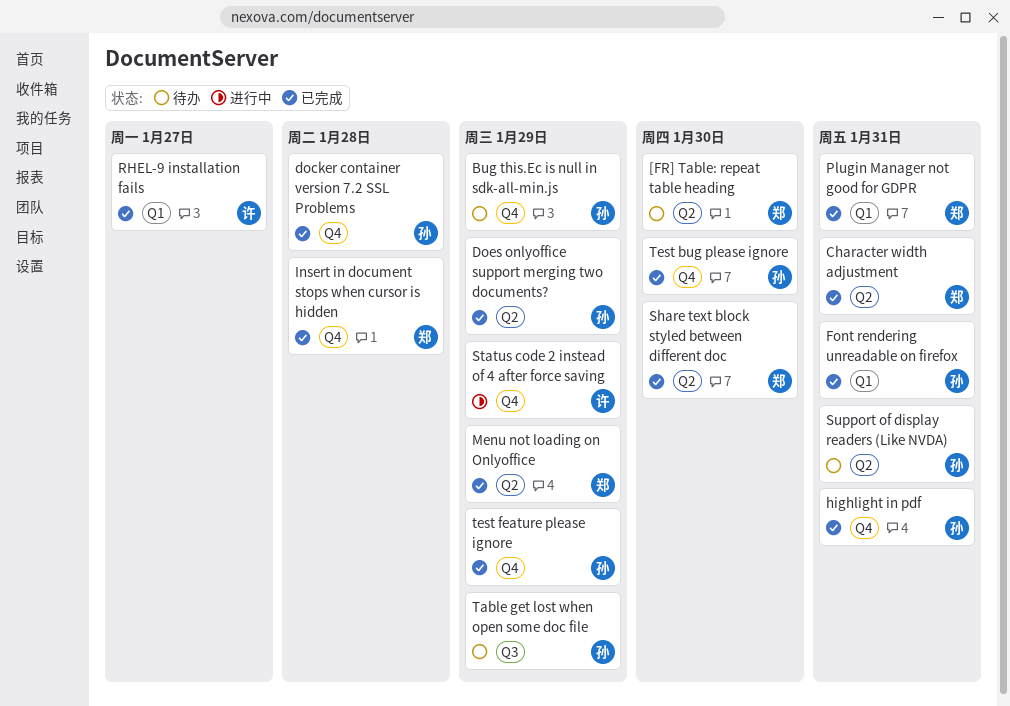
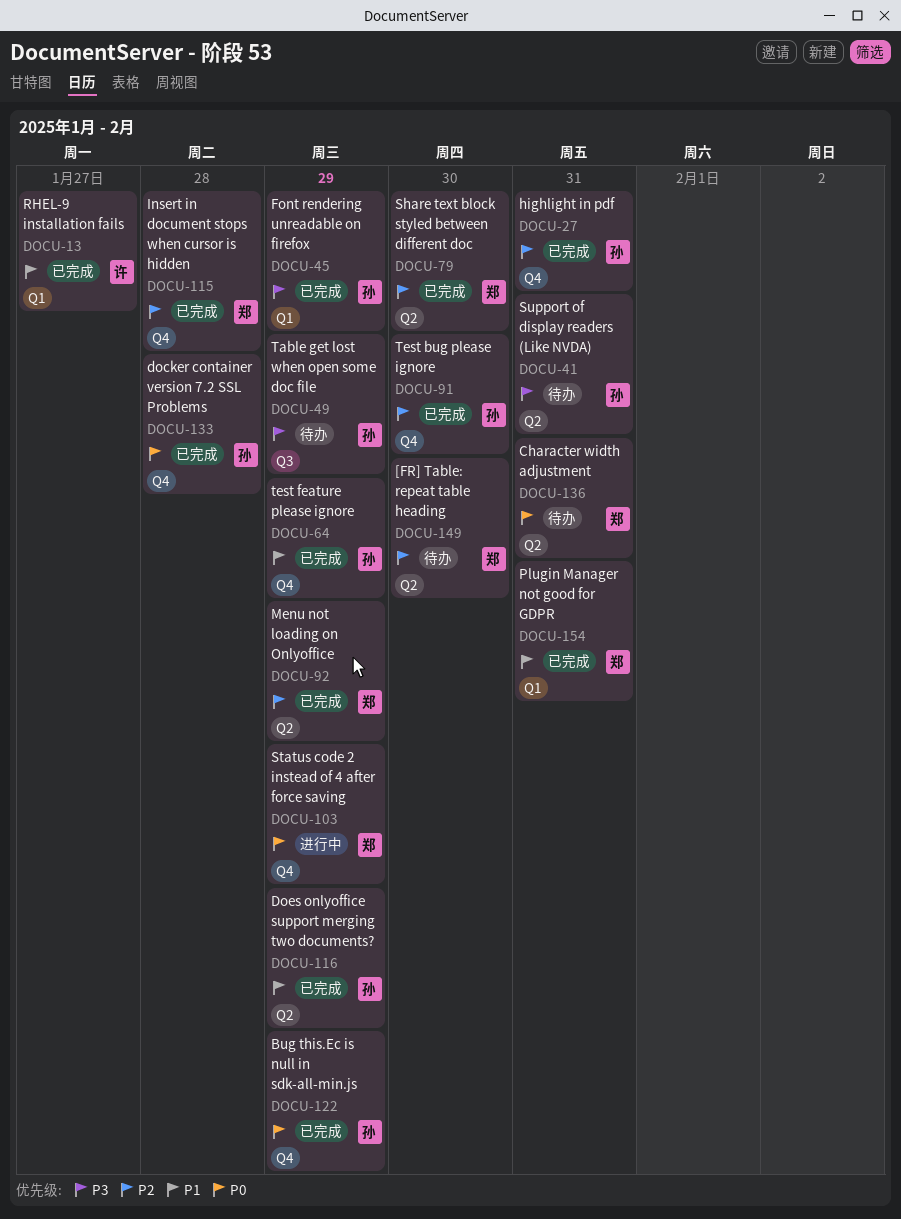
Bug this.Ec is null in sdk-all-min.js, status: 待办 -> 已完成
Character width adjustment, status: 已完成 -> 待办
Font rendering unreadable on firefox, due: Jan 31 -> Jan 29
Status code 2 instead of 4 after force saving, owner: 许 -> 郑

